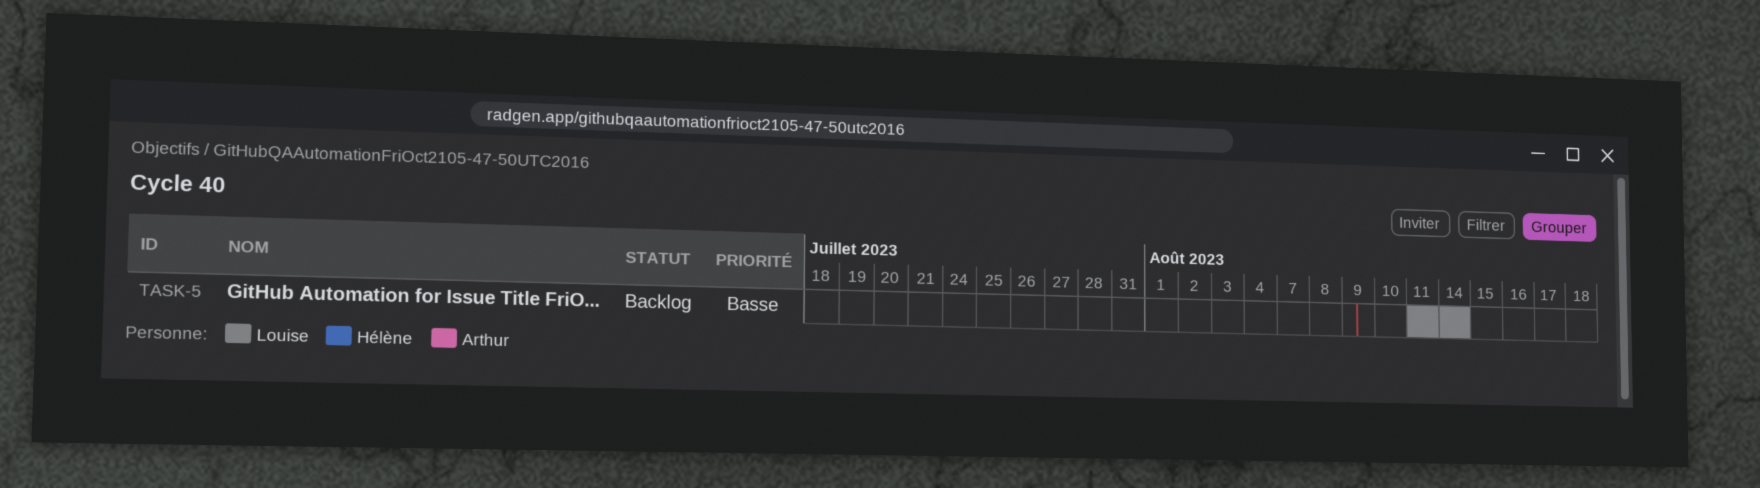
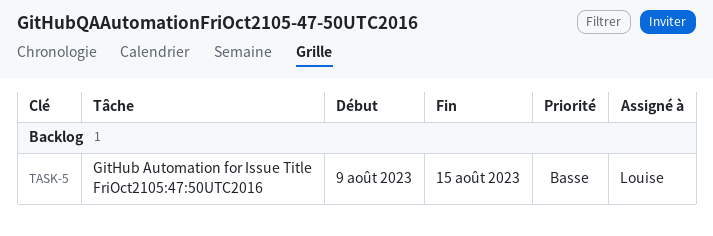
TASK-5, start: Aug 11 -> Aug 9
TASK-5, due: Aug 14 -> Aug 15

